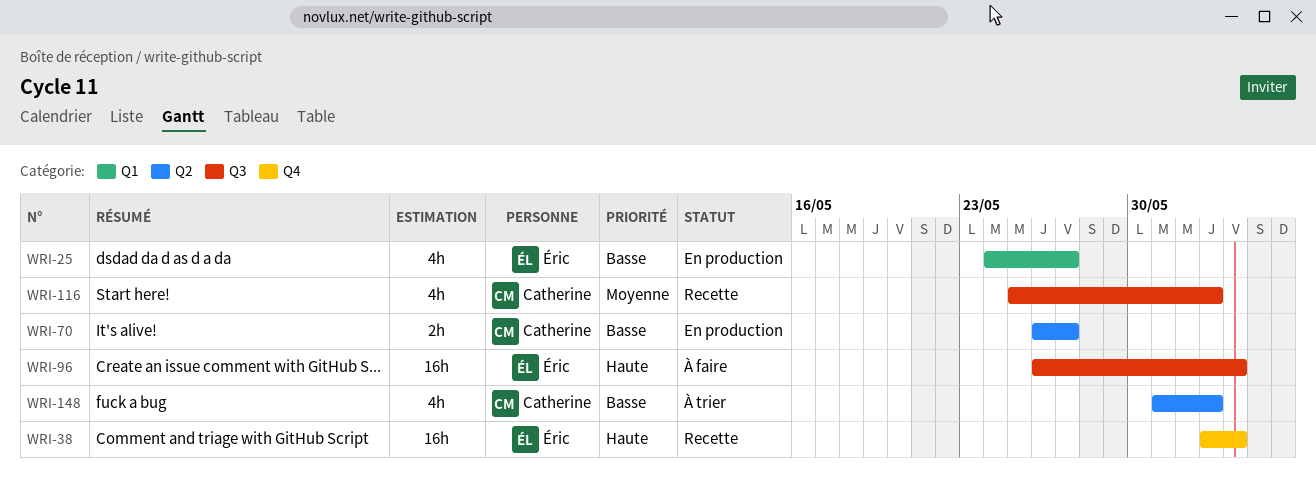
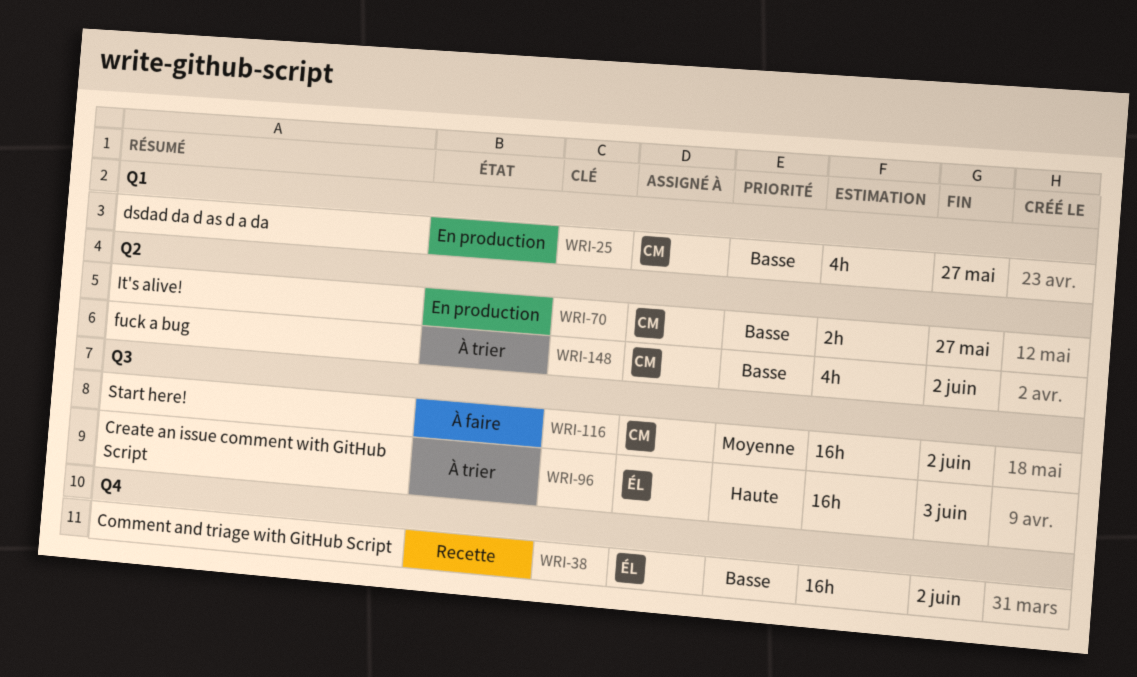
WRI-25, owner: Éric -> Catherine
WRI-38, priority: Haute -> Basse
WRI-38, due: Jun 3 -> Jun 2
WRI-96, status: À faire -> À trier
WRI-116, status: Recette -> À faire
WRI-116, estimate: 4h -> 16h

